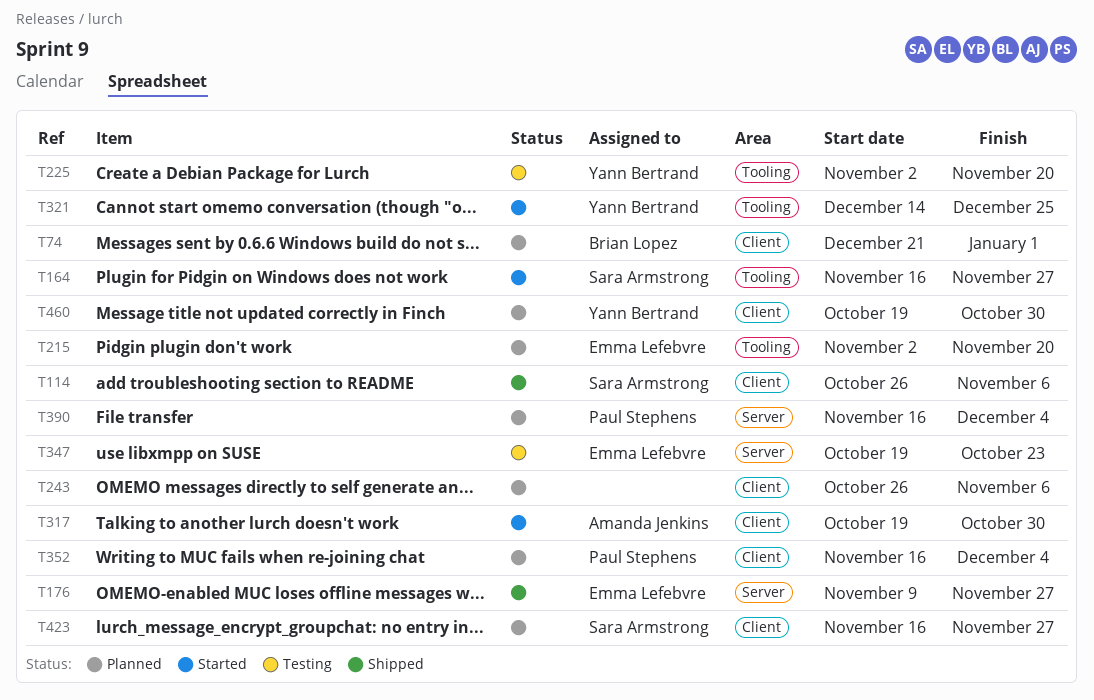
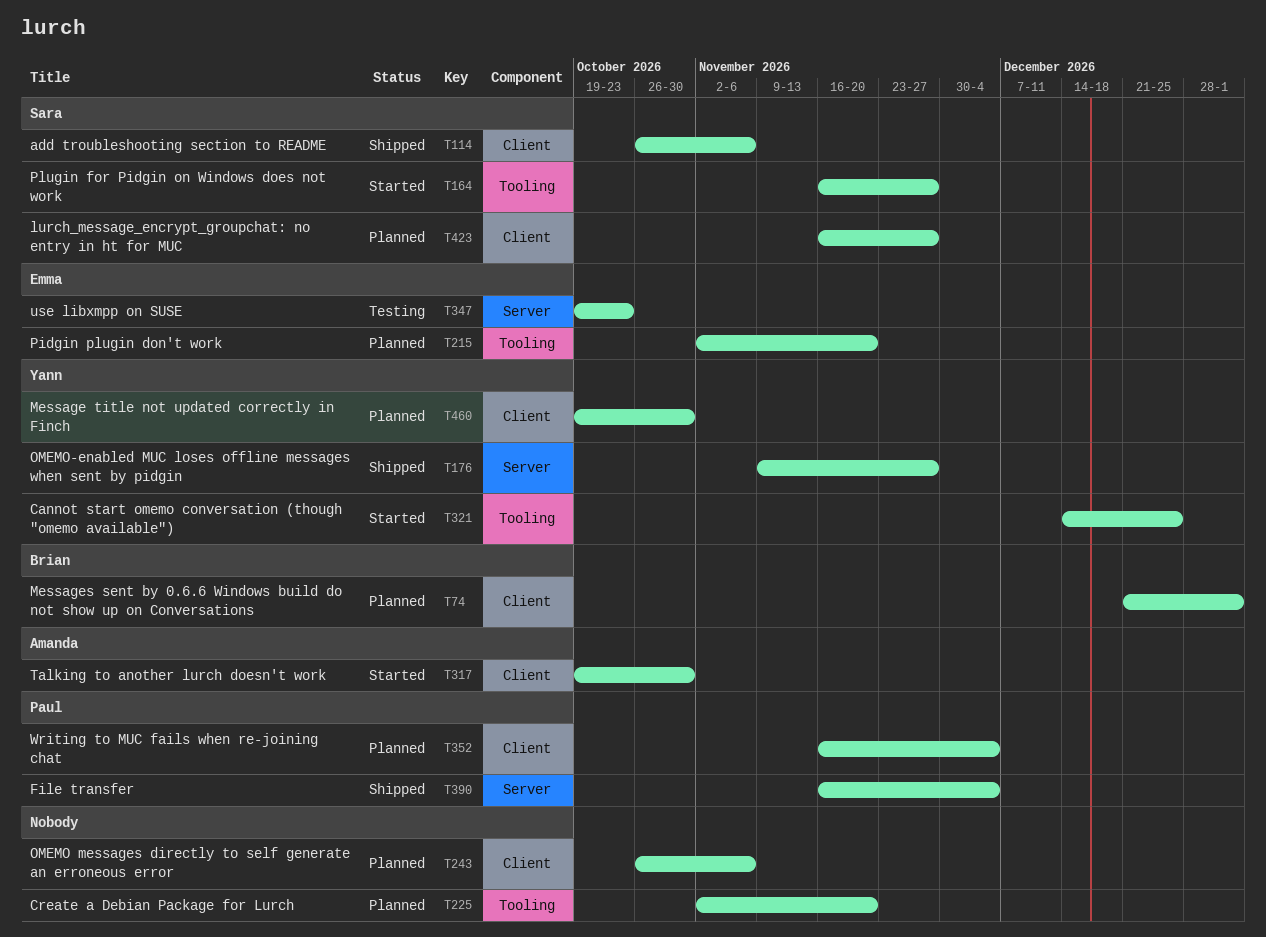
T176, owner: Emma Lefebvre -> Yann Bertrand
T225, status: Testing -> Planned
T225, owner: Yann Bertrand -> none
T390, status: Planned -> Shipped

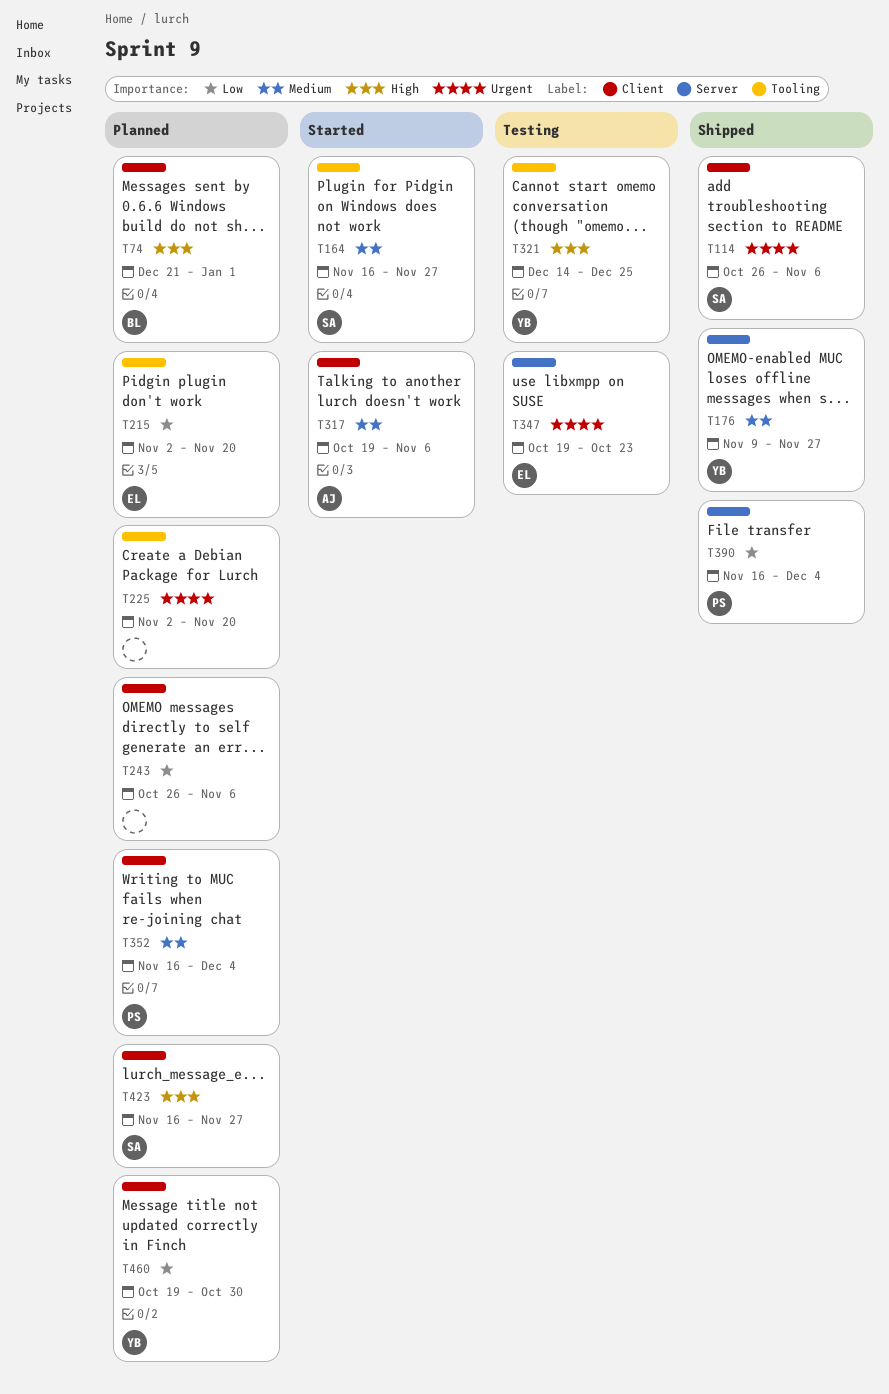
T317, due: Oct 30 -> Nov 6
T321, status: Started -> Testing

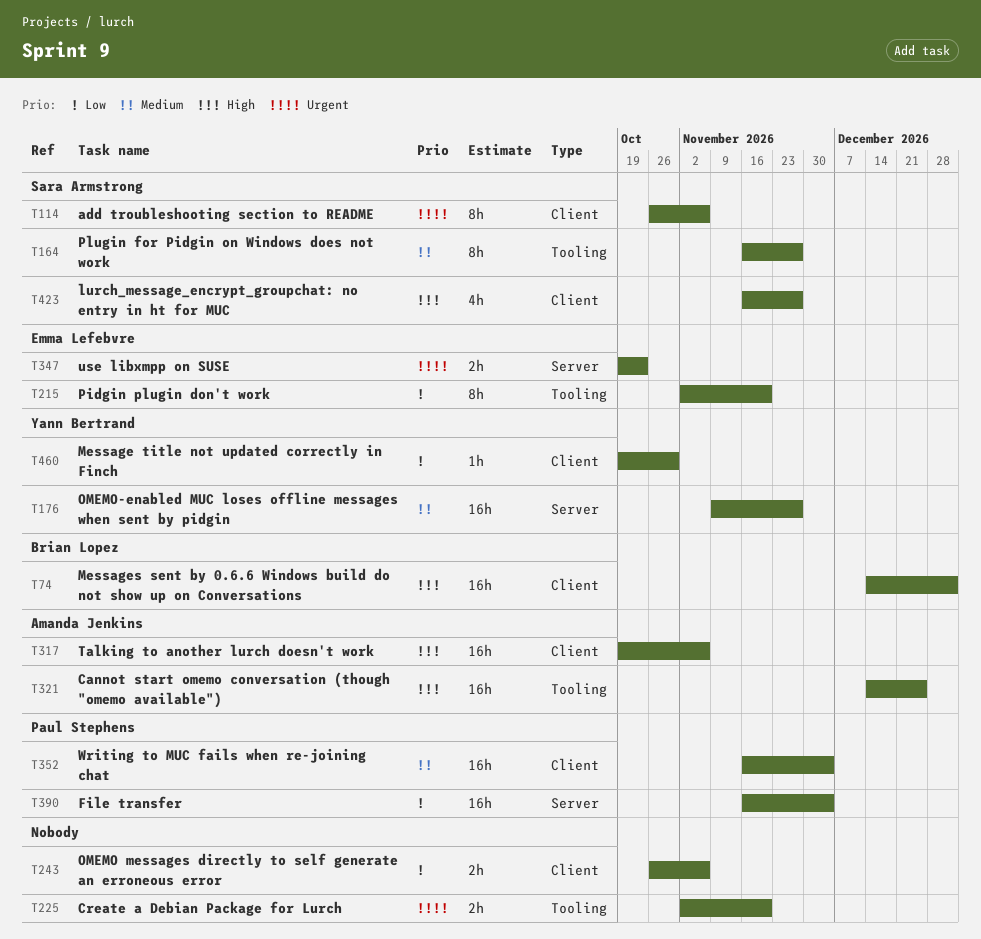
T74, start: Dec 21 -> Dec 14
T317, priority: Medium -> High
T321, owner: Yann Bertrand -> Amanda Jenkins

